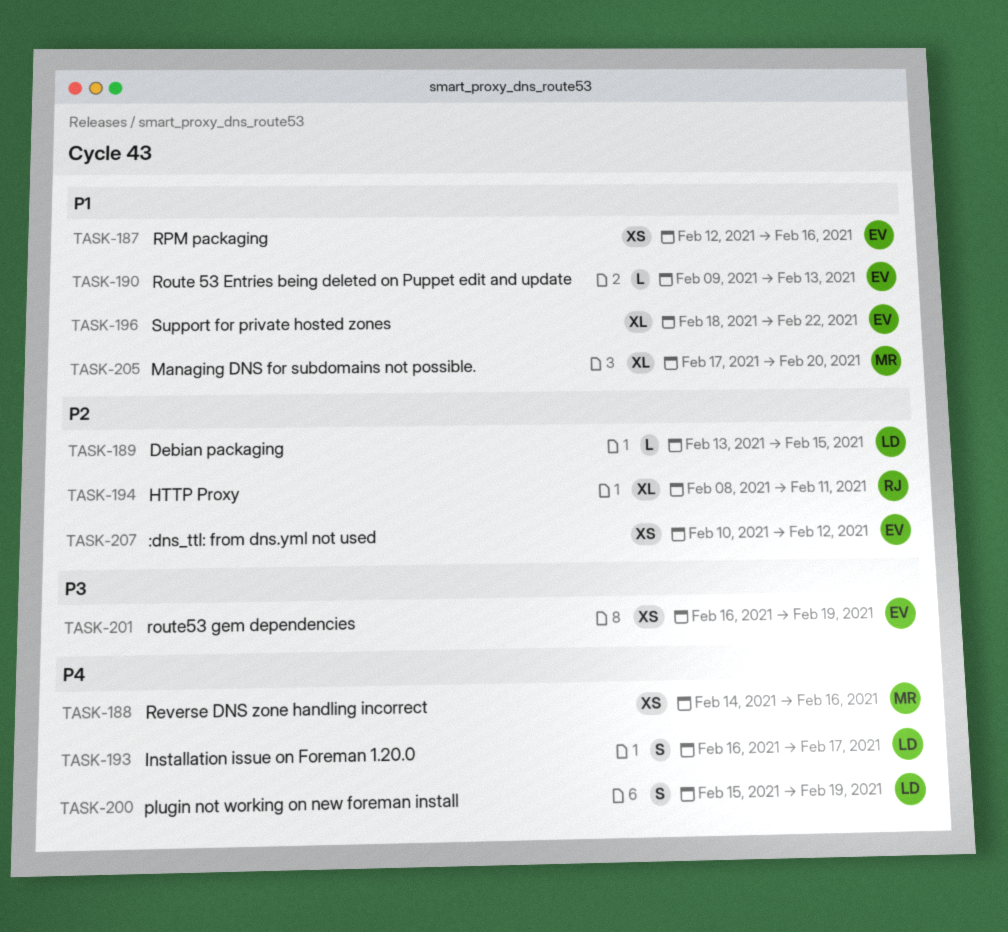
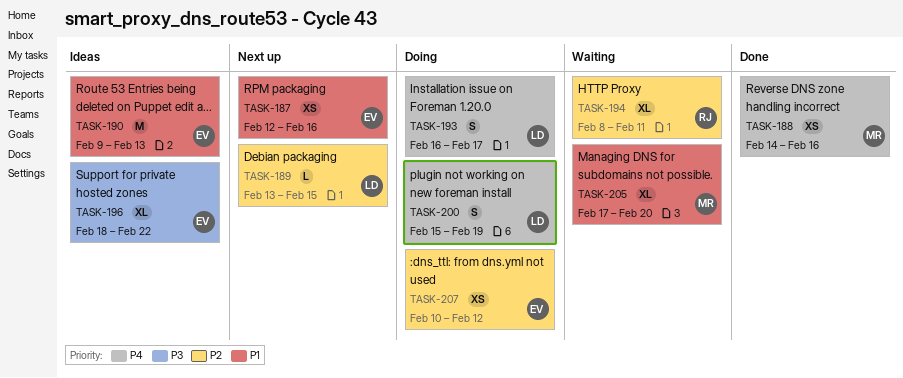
TASK-190, estimate: L -> M
TASK-196, priority: P1 -> P3
TASK-201: present -> none

